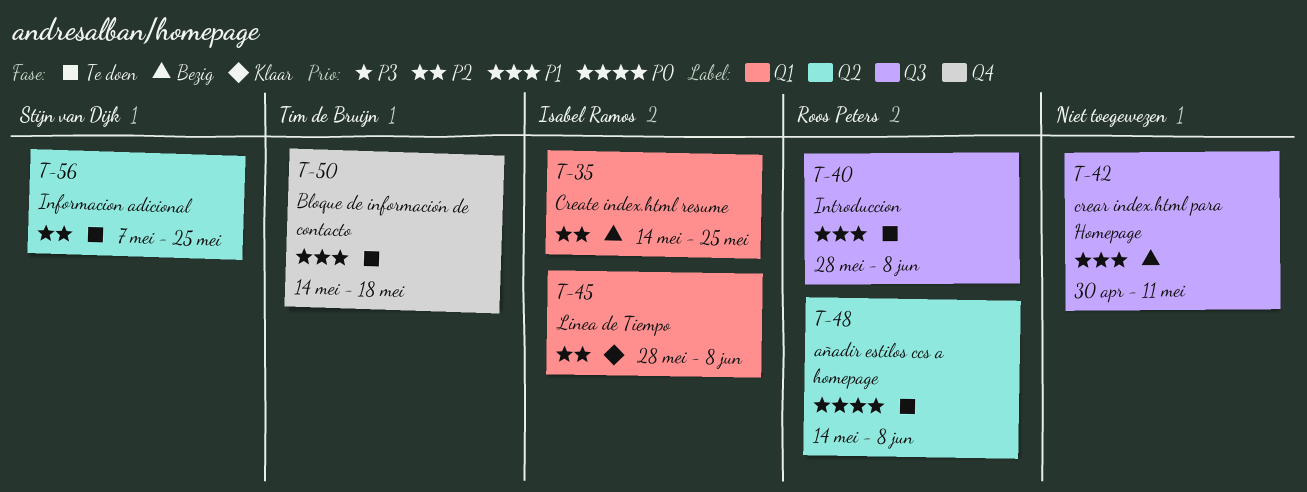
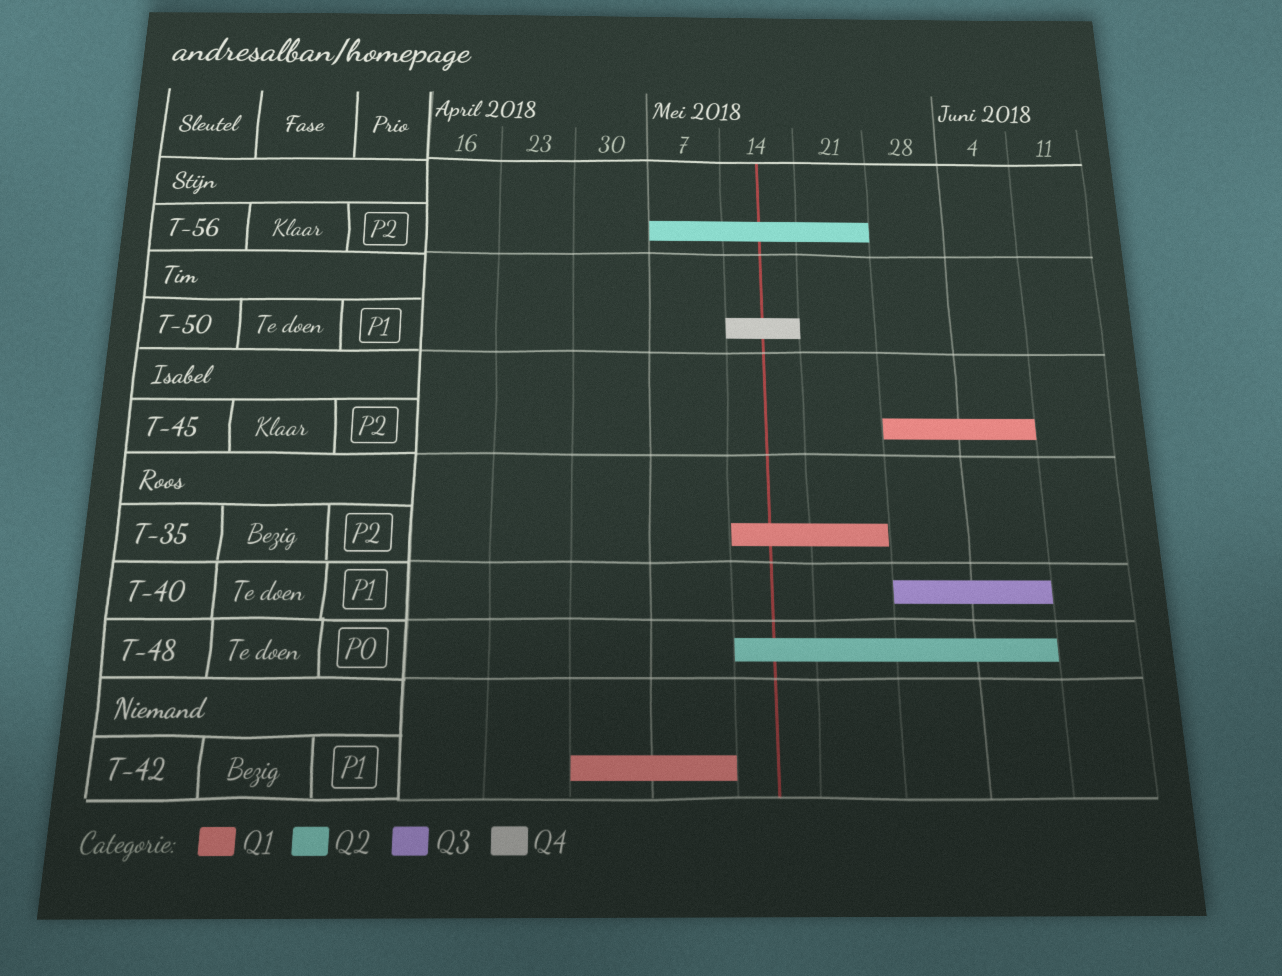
T-35, owner: Isabel Ramos -> Roos Peters
T-42, label: Q3 -> Q1
T-56, status: Te doen -> Klaar

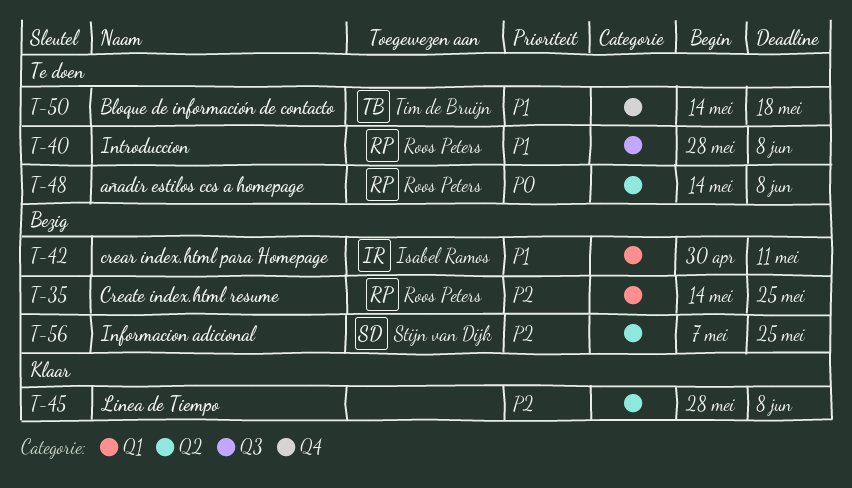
T-42, owner: none -> Isabel Ramos
T-45, owner: Isabel Ramos -> none
T-45, label: Q1 -> Q2
T-56, status: Klaar -> Bezig

